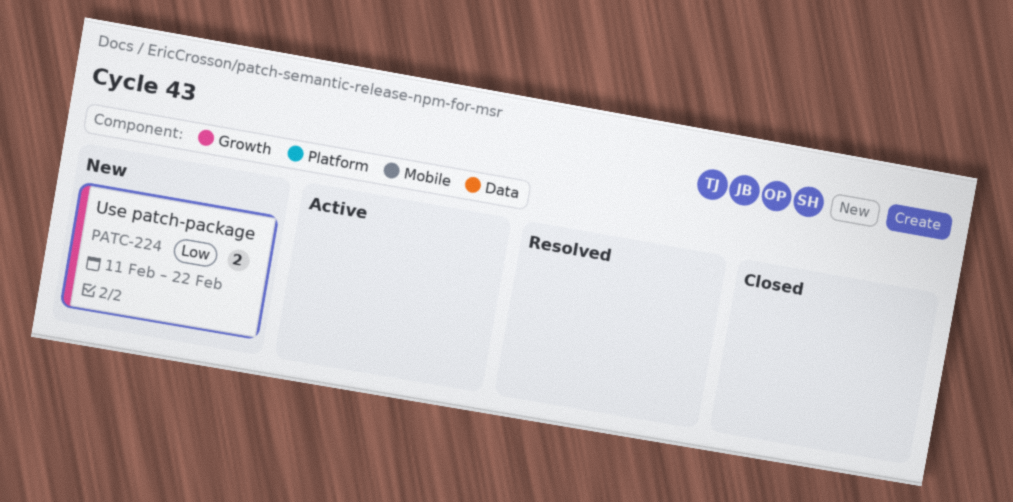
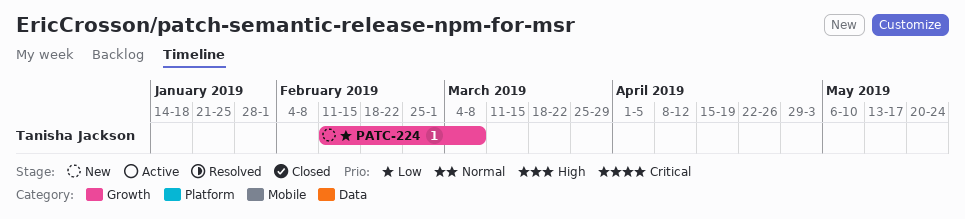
PATC-224, estimate: 2 -> 1
PATC-224, due: Feb 22 -> Mar 8

